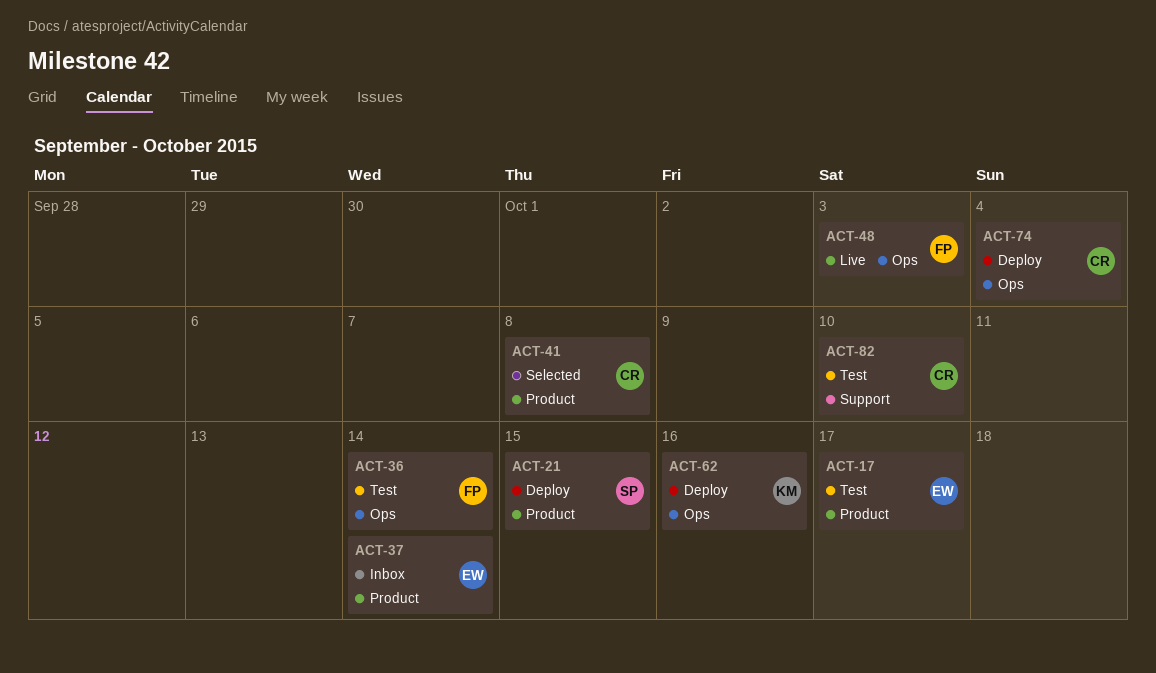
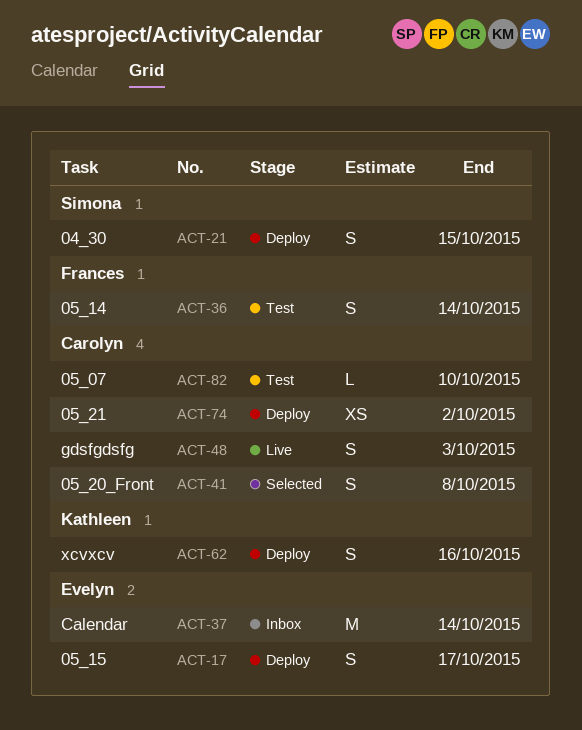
ACT-17, status: Test -> Deploy
ACT-48, owner: Frances -> Carolyn
ACT-74, due: Oct 4 -> Oct 2

